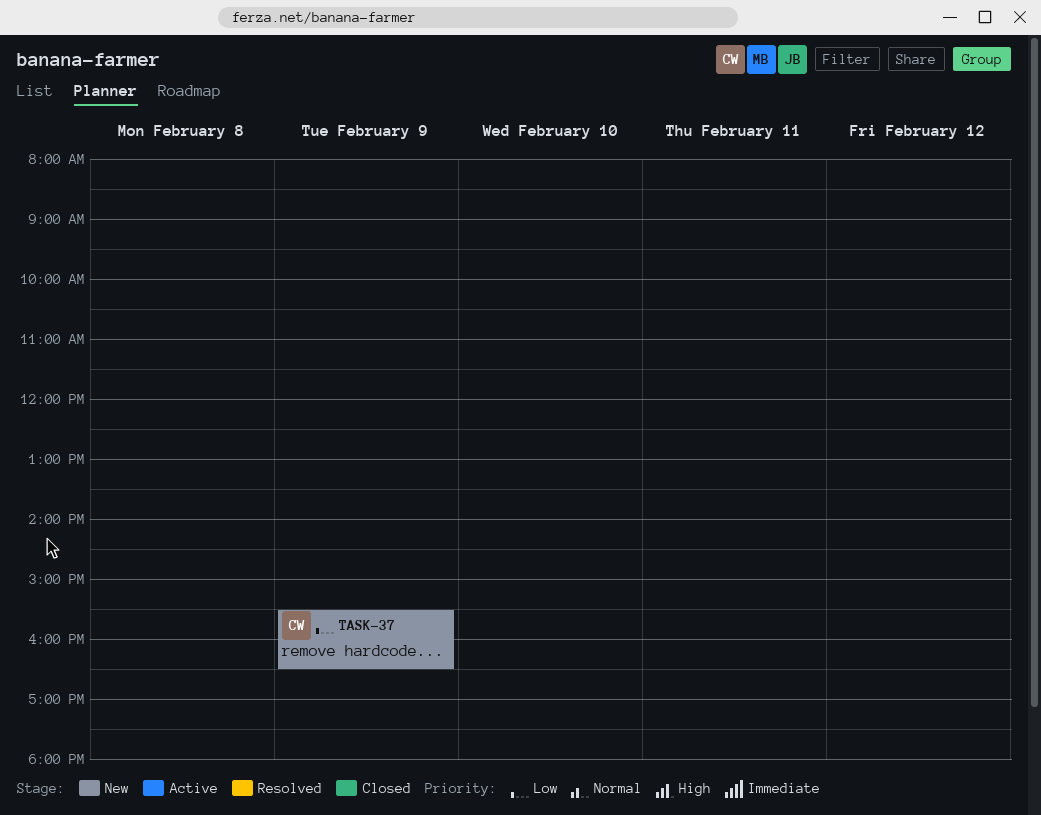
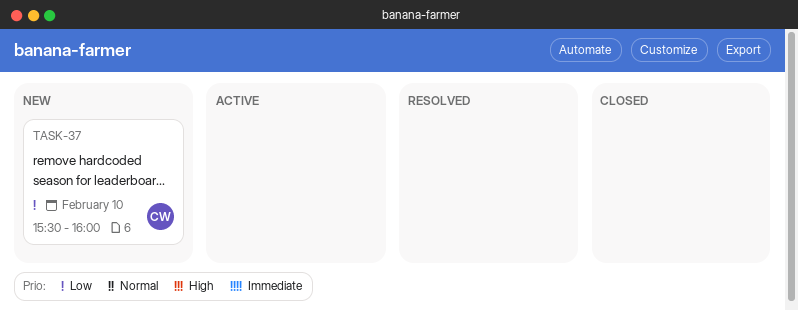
TASK-37, day: Feb 9 -> Feb 10
TASK-37, ends: 16:30 -> 16:00

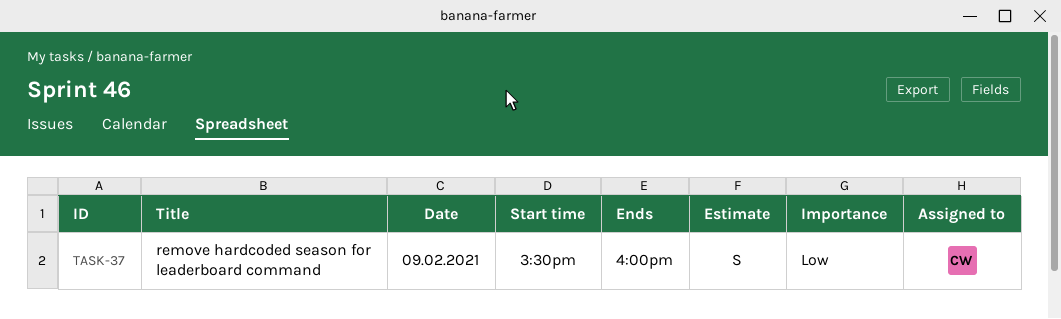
TASK-37, day: Feb 10 -> Feb 9

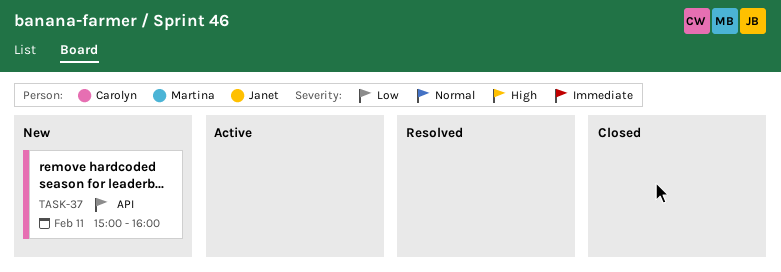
TASK-37, day: Feb 9 -> Feb 11
TASK-37, begins: 15:30 -> 15:00

